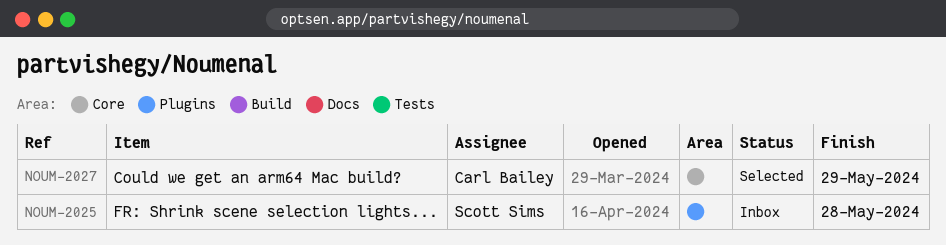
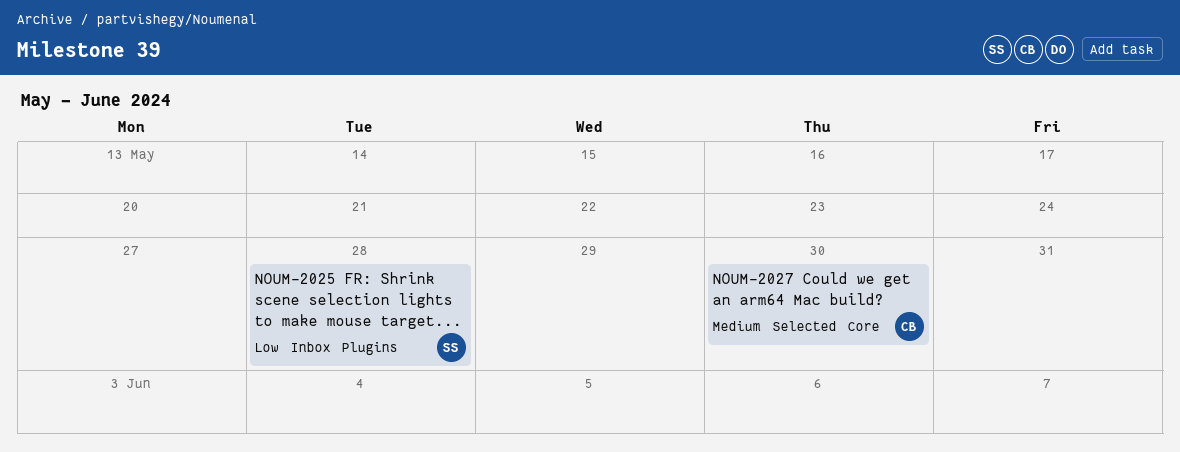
NOUM-2027, due: May 29 -> May 30

